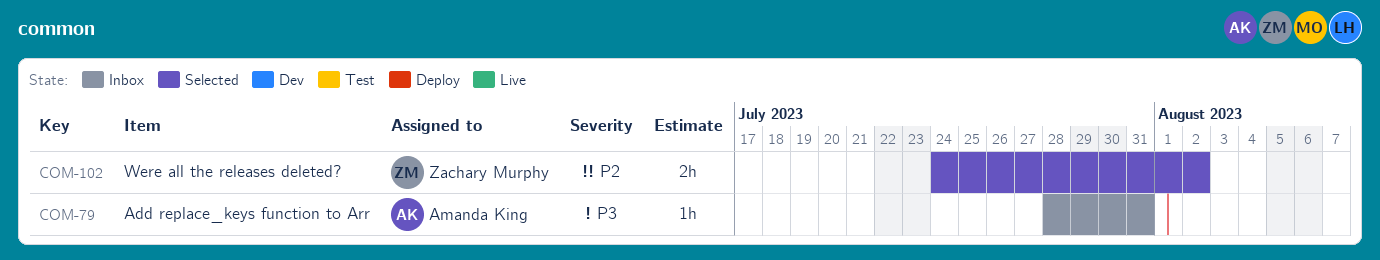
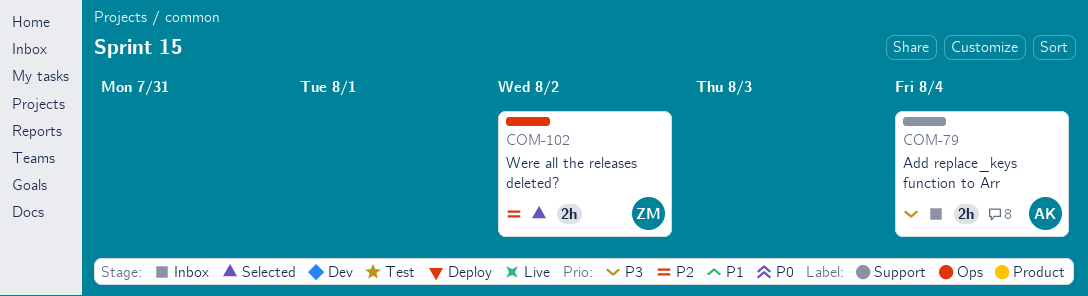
COM-79, estimate: 1h -> 2h
COM-79, due: Jul 31 -> Aug 4

